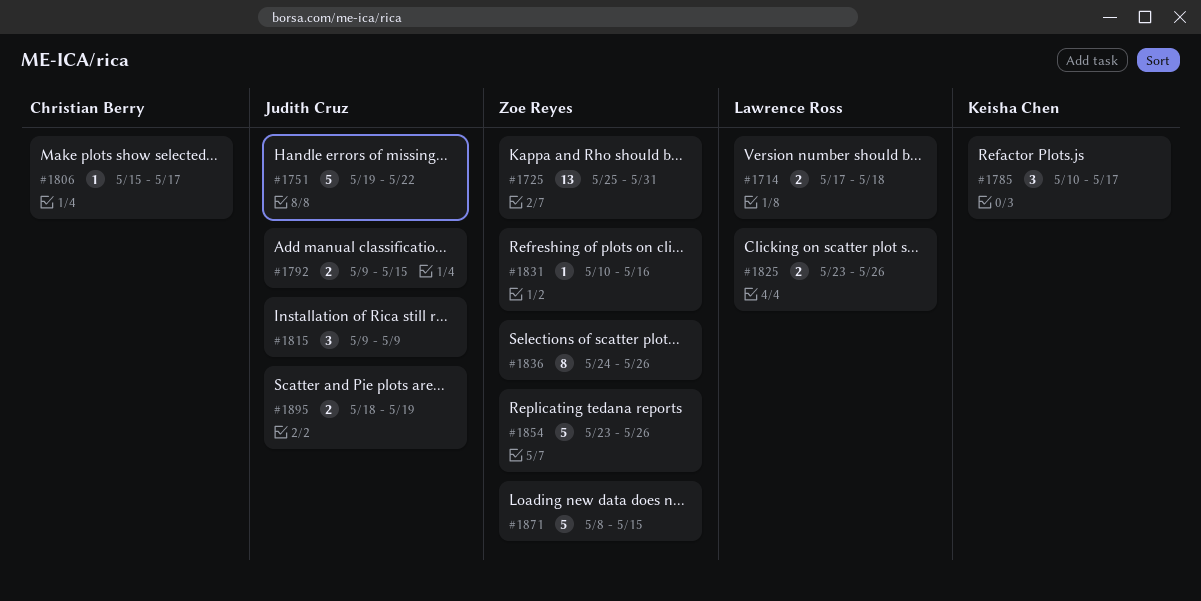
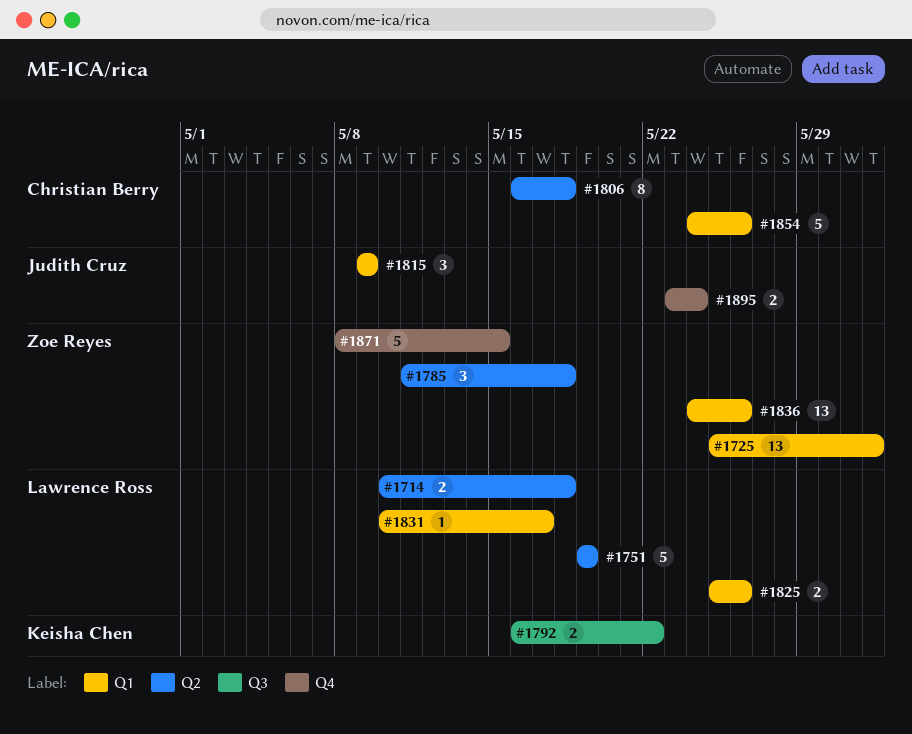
#1714, start: May 17 -> May 10
#1725, due: May 31 -> Jun 1
#1751, owner: Judith Cruz -> Lawrence Ross
#1751, due: May 22 -> May 19
#1785, owner: Keisha Chen -> Zoe Reyes
#1785, start: May 10 -> May 11
#1785, due: May 17 -> May 18
#1792, owner: Judith Cruz -> Keisha Chen
#1792, start: May 9 -> May 16
#1792, due: May 15 -> May 22
#1806, estimate: 1 -> 8
#1806, start: May 15 -> May 16
#1806, due: May 17 -> May 18
#1825, start: May 23 -> May 25
#1831, owner: Zoe Reyes -> Lawrence Ross
#1831, due: May 16 -> May 17
#1836, estimate: 8 -> 13
#1854, owner: Zoe Reyes -> Christian Berry
#1854, start: May 23 -> May 24
#1895, start: May 18 -> May 23
#1895, due: May 19 -> May 24

